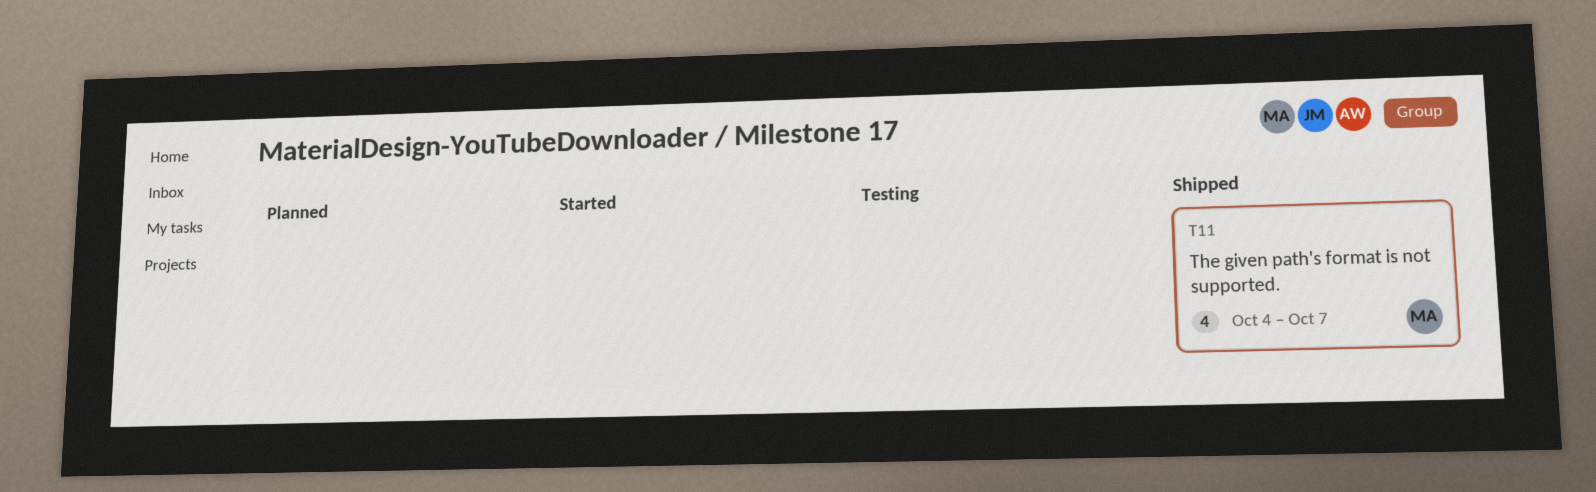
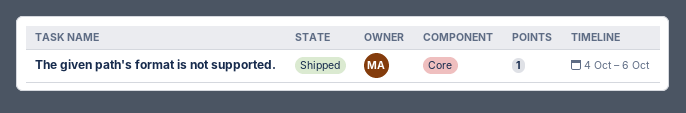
The given path's format is not supported., estimate: 4 -> 1
The given path's format is not supported., due: Oct 7 -> Oct 6

